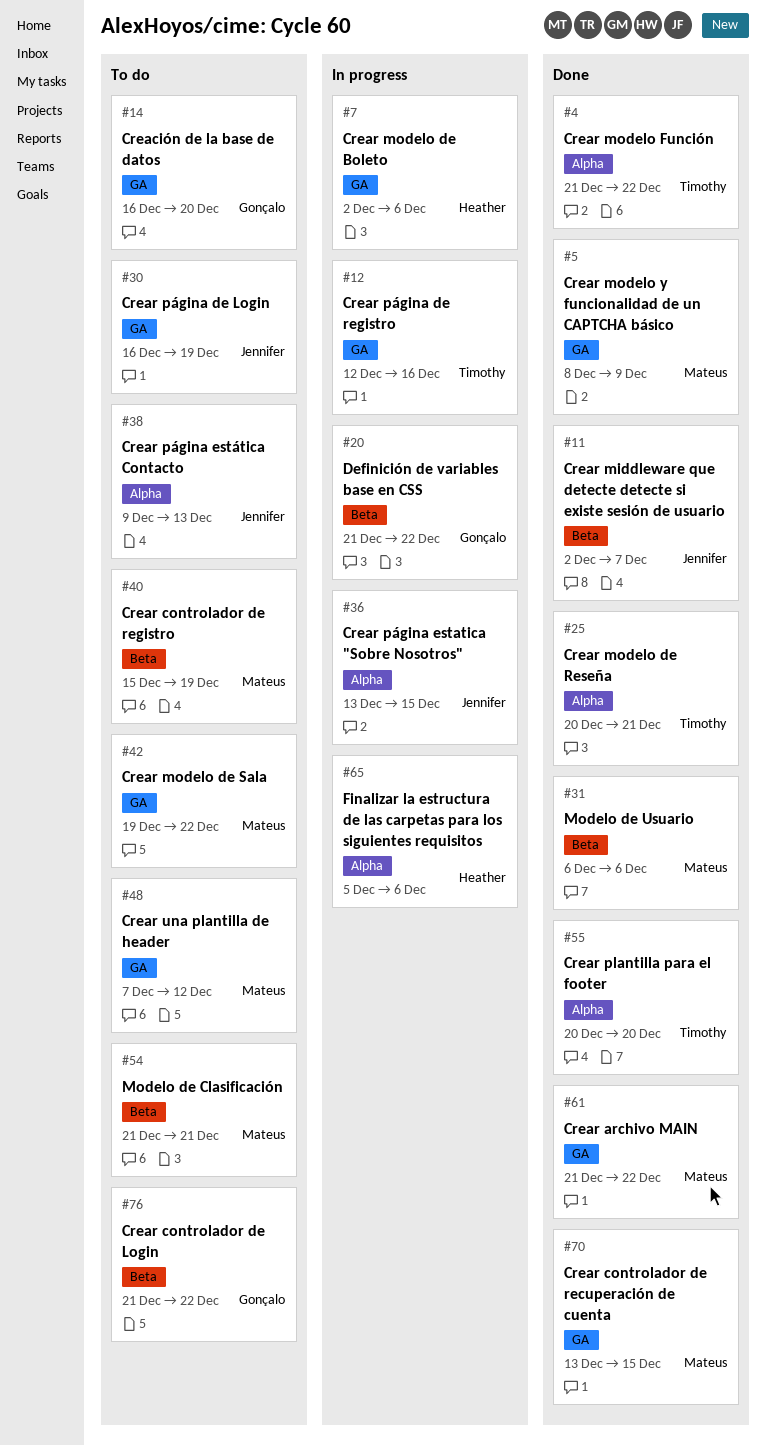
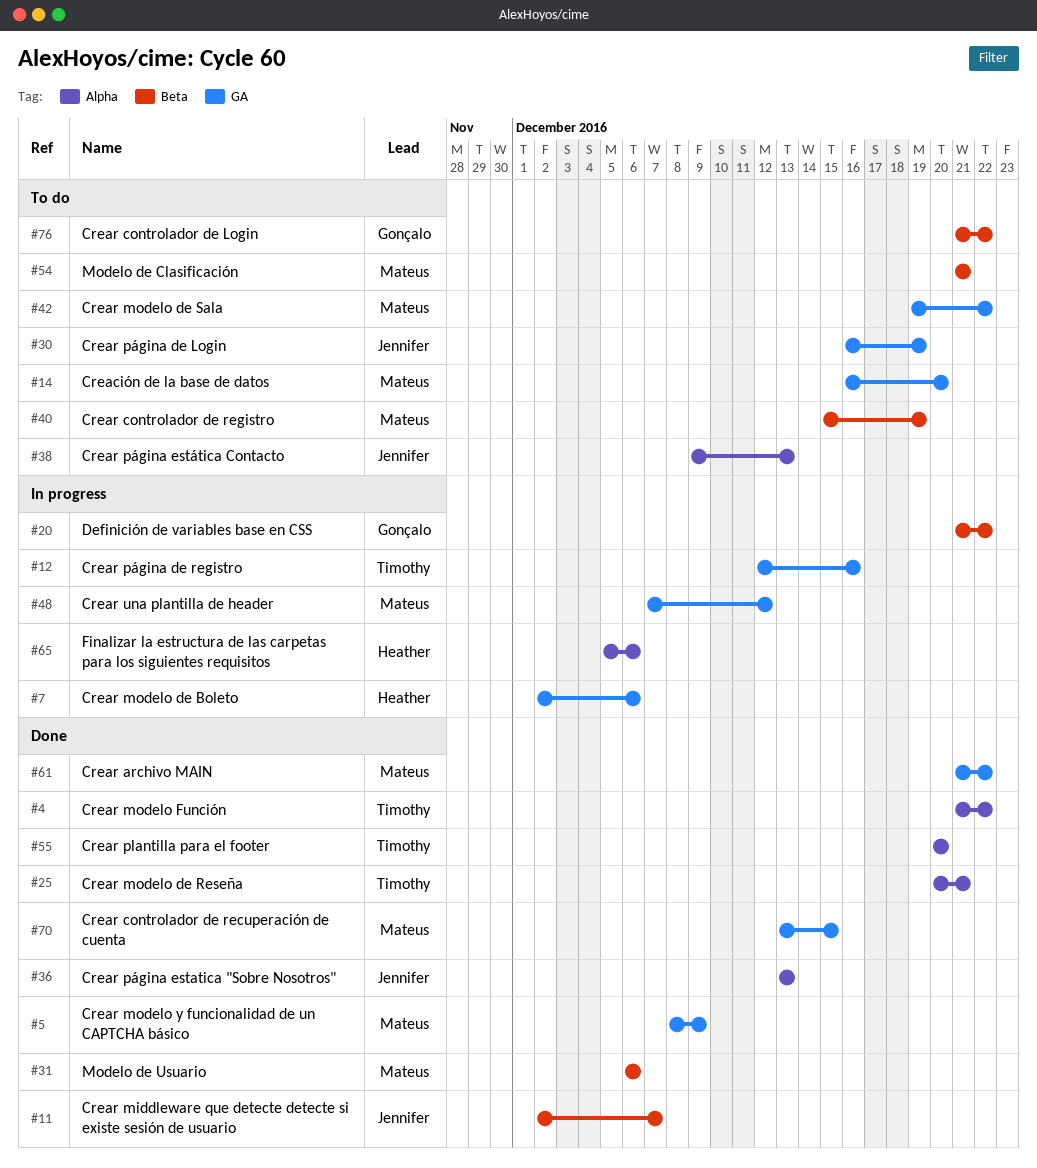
#14, owner: Gonçalo -> Mateus
#36, status: In progress -> Done
#36, due: Dec 15 -> Dec 13
#48, status: To do -> In progress

